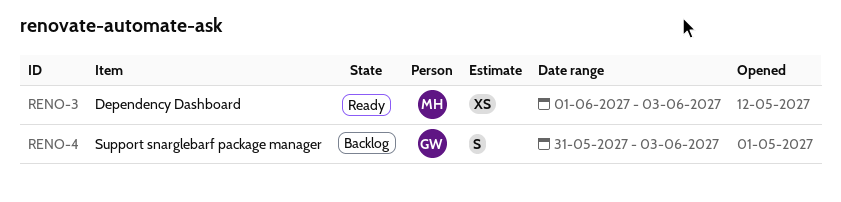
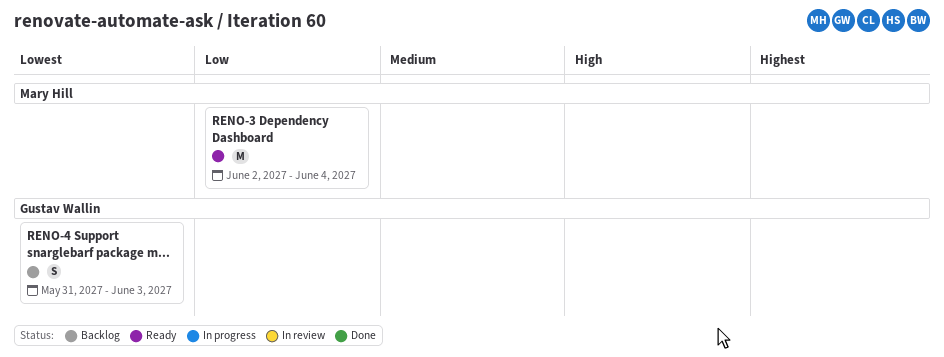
RENO-3, estimate: XS -> M
RENO-3, start: Jun 1 -> Jun 2
RENO-3, due: Jun 3 -> Jun 4

